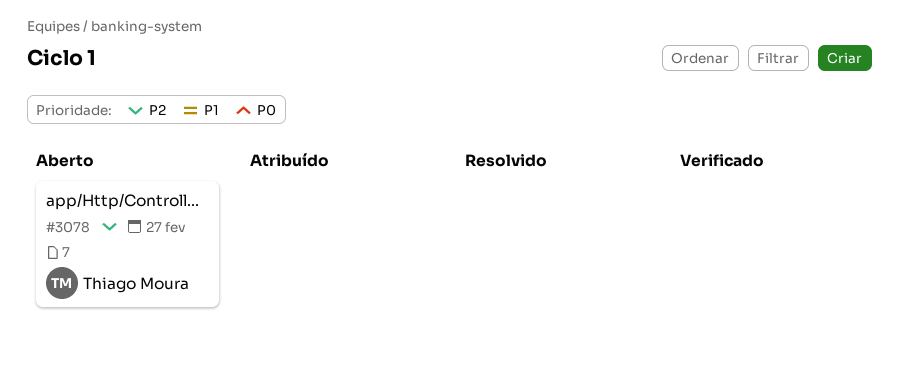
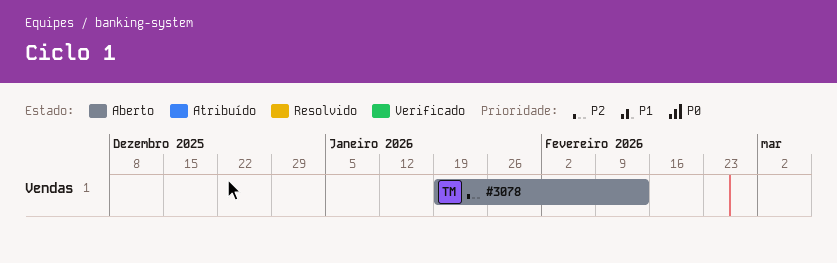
#3078, due: Feb 27 -> Feb 13

